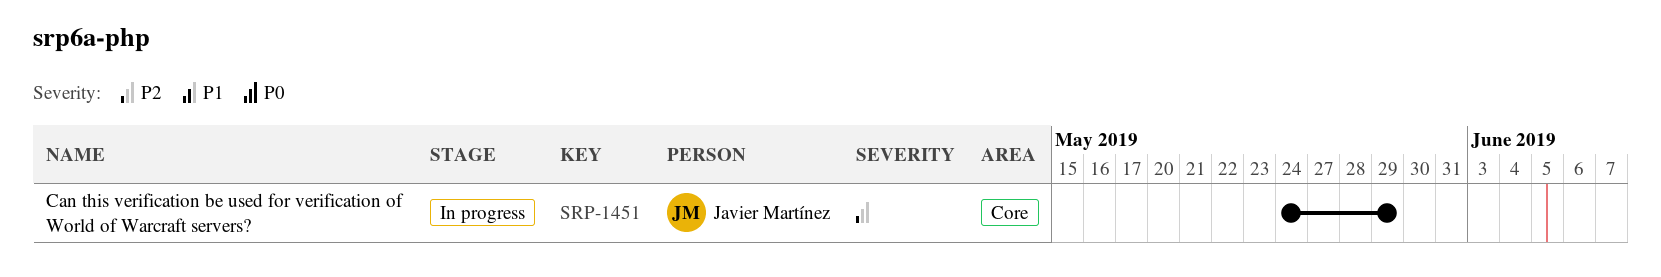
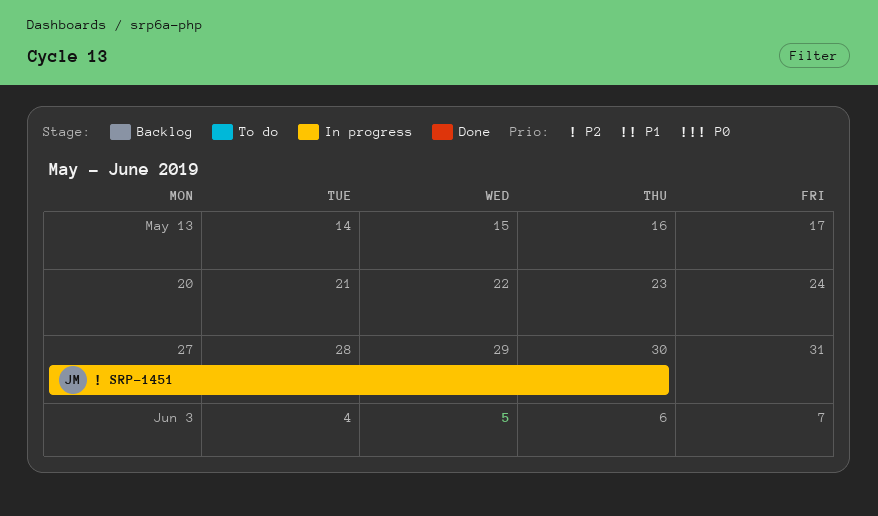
SRP-1451, start: May 24 -> May 27
SRP-1451, due: May 29 -> May 30

